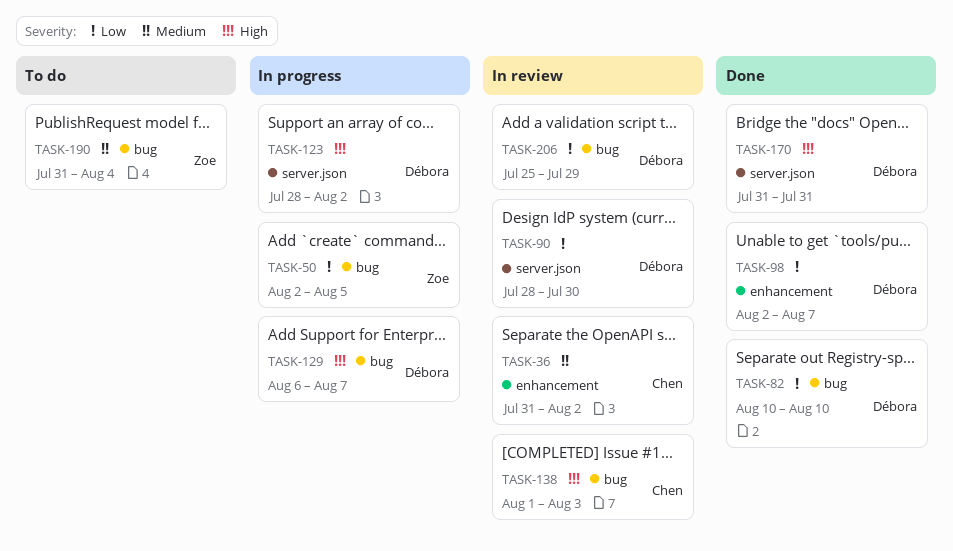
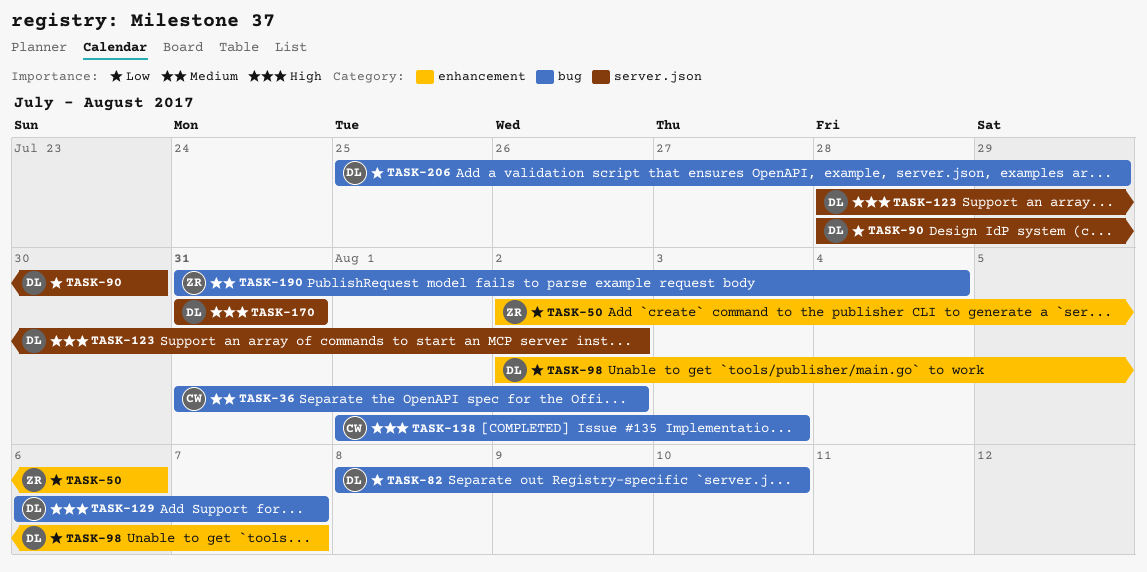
TASK-36, label: enhancement -> bug
TASK-50, label: bug -> enhancement
TASK-50, due: Aug 5 -> Aug 6
TASK-82, start: Aug 10 -> Aug 8

